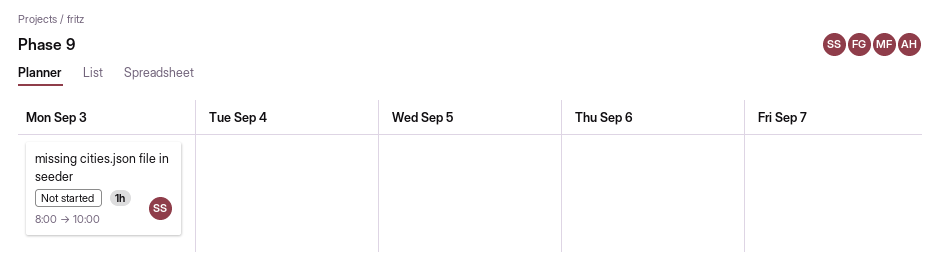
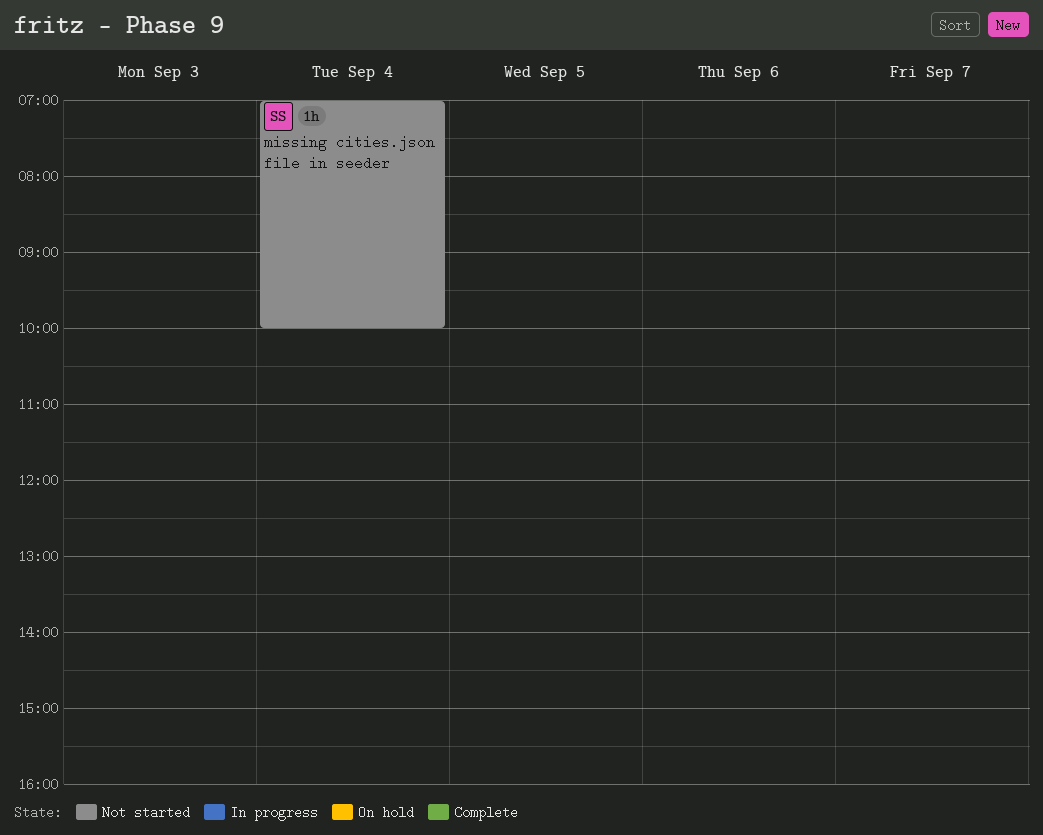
missing cities.json file in seeder, day: Sep 3 -> Sep 4
missing cities.json file in seeder, begins: 08:00 -> 07:00

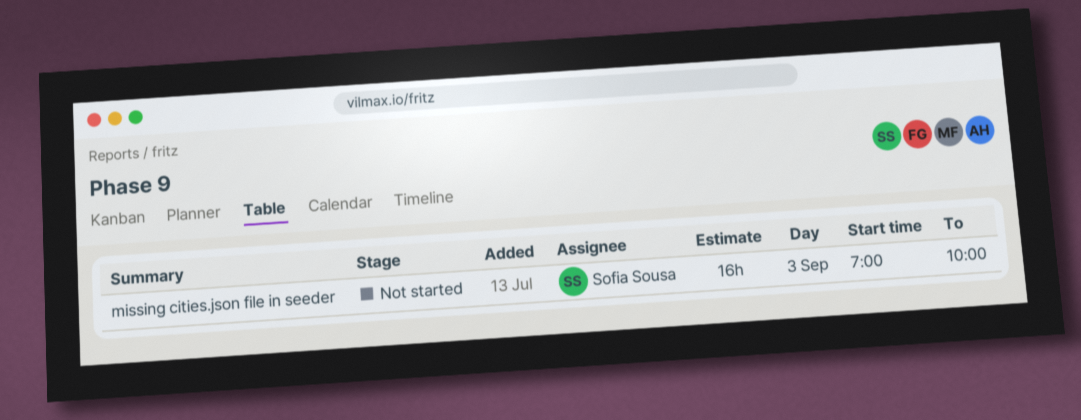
missing cities.json file in seeder, estimate: 1h -> 16h
missing cities.json file in seeder, day: Sep 4 -> Sep 3

